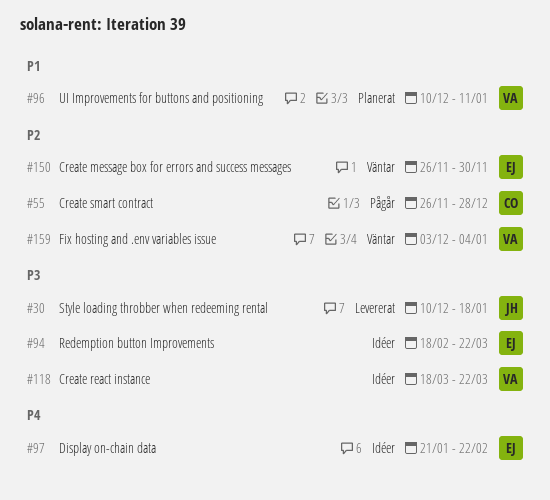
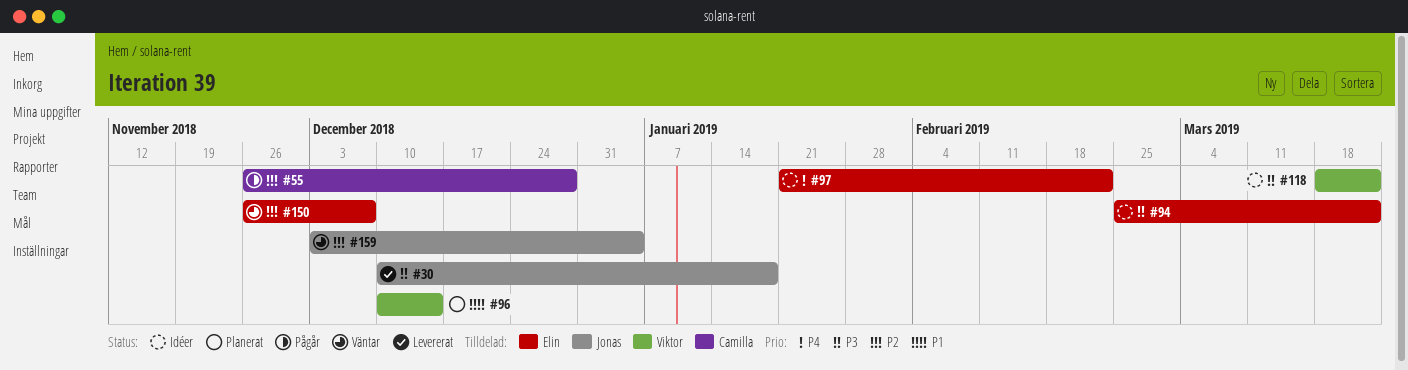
#94, start: Feb 18 -> Feb 25
#96, due: Jan 11 -> Dec 14
#150, due: Nov 30 -> Dec 7
#159, owner: Viktor -> Jonas

